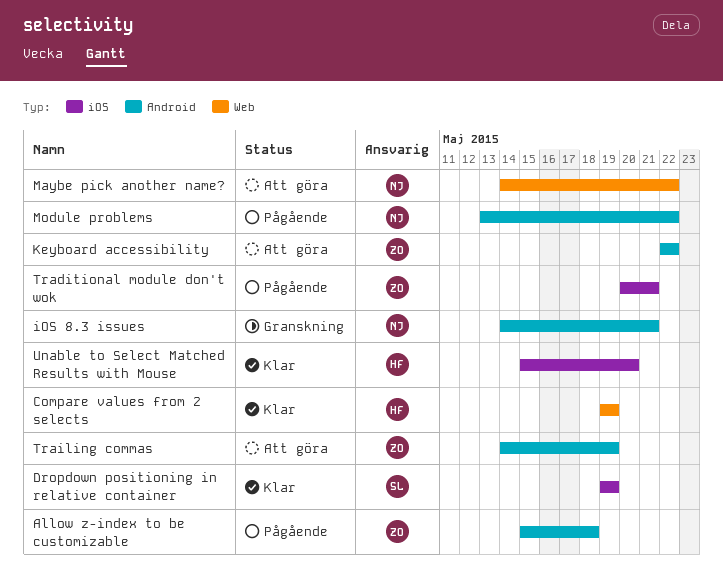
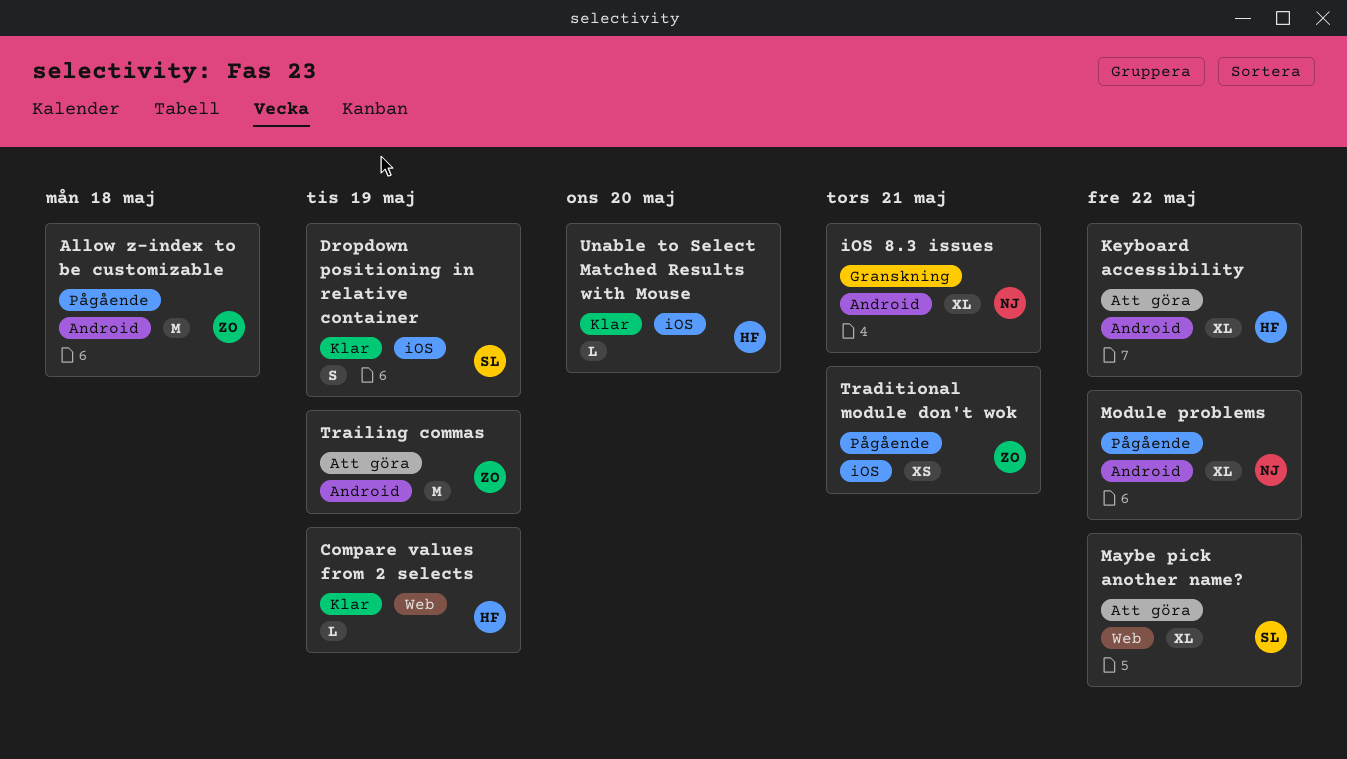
Keyboard accessibility, owner: ZO -> HF
Maybe pick another name?, owner: NJ -> SL

